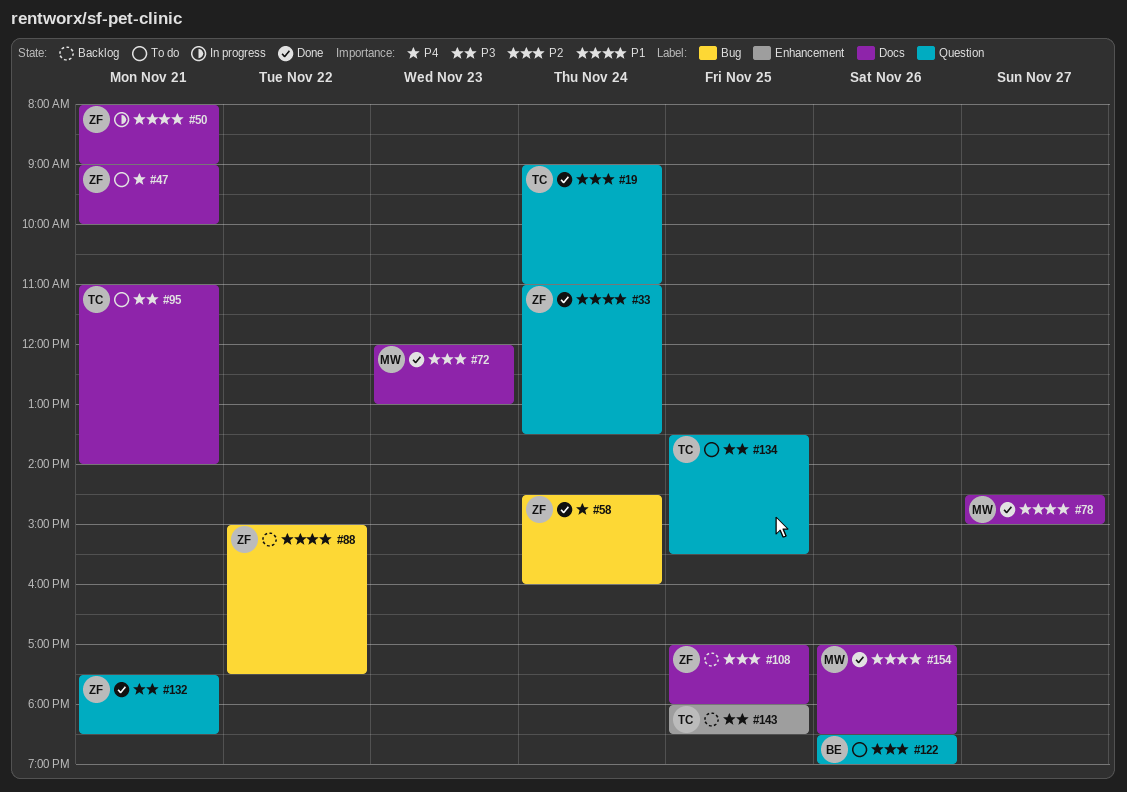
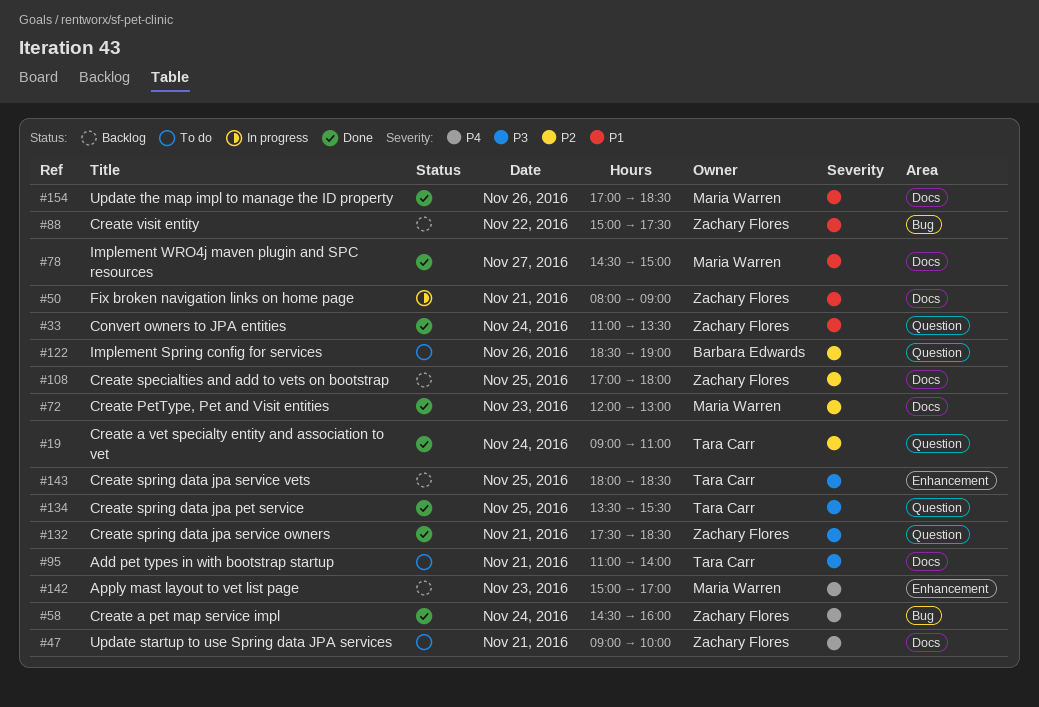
#134, status: To do -> Done
#142: none -> present

